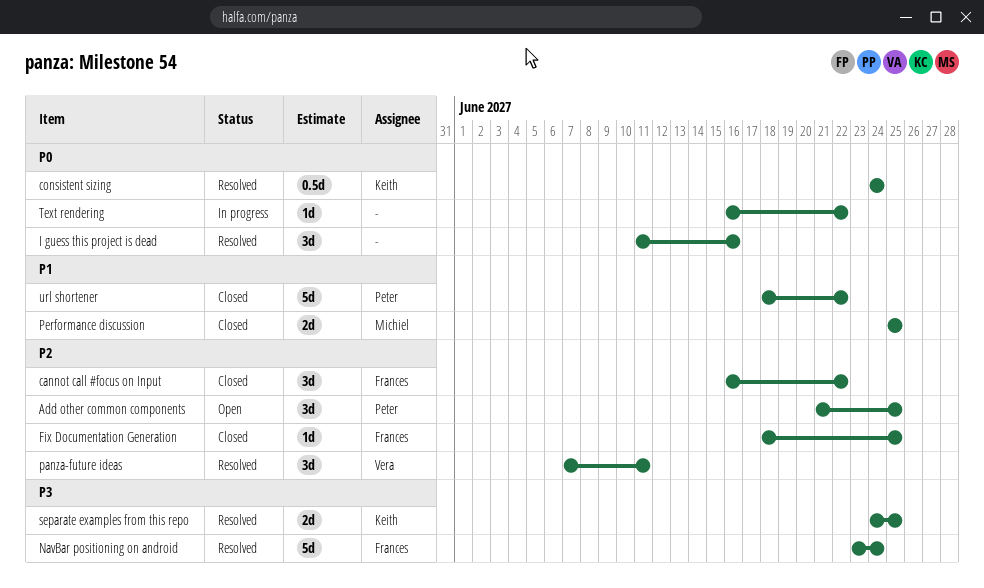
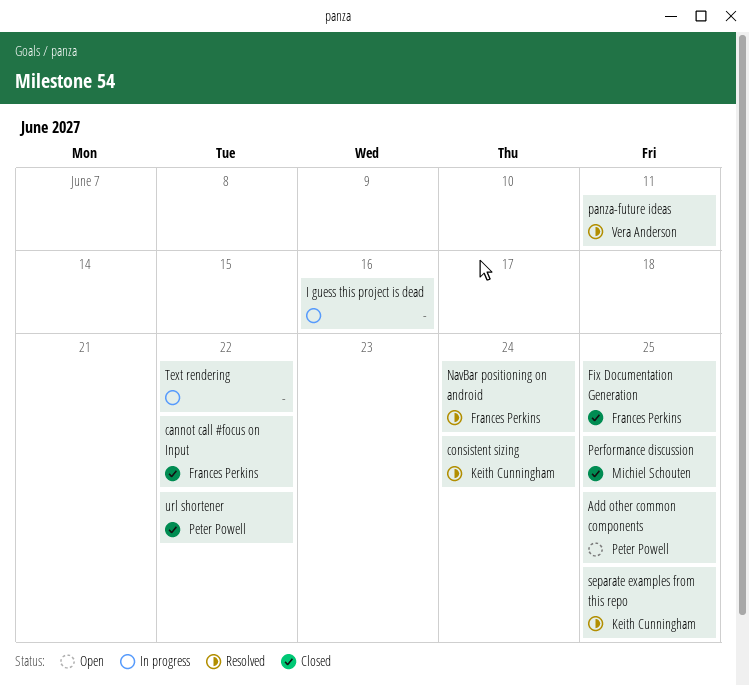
I guess this project is dead, status: Resolved -> In progress

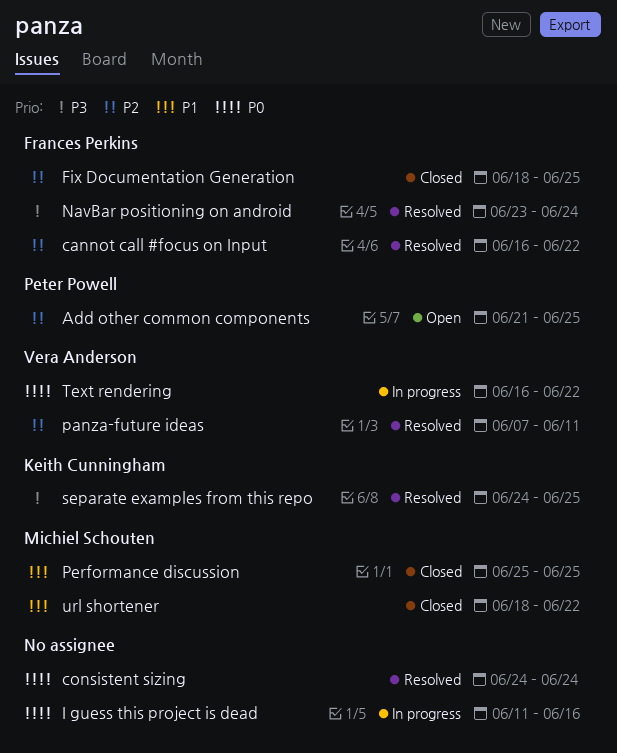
cannot call #focus on Input, status: Closed -> Resolved
consistent sizing, owner: Keith Cunningham -> none
Text rendering, owner: none -> Vera Anderson
url shortener, owner: Peter Powell -> Michiel Schouten

